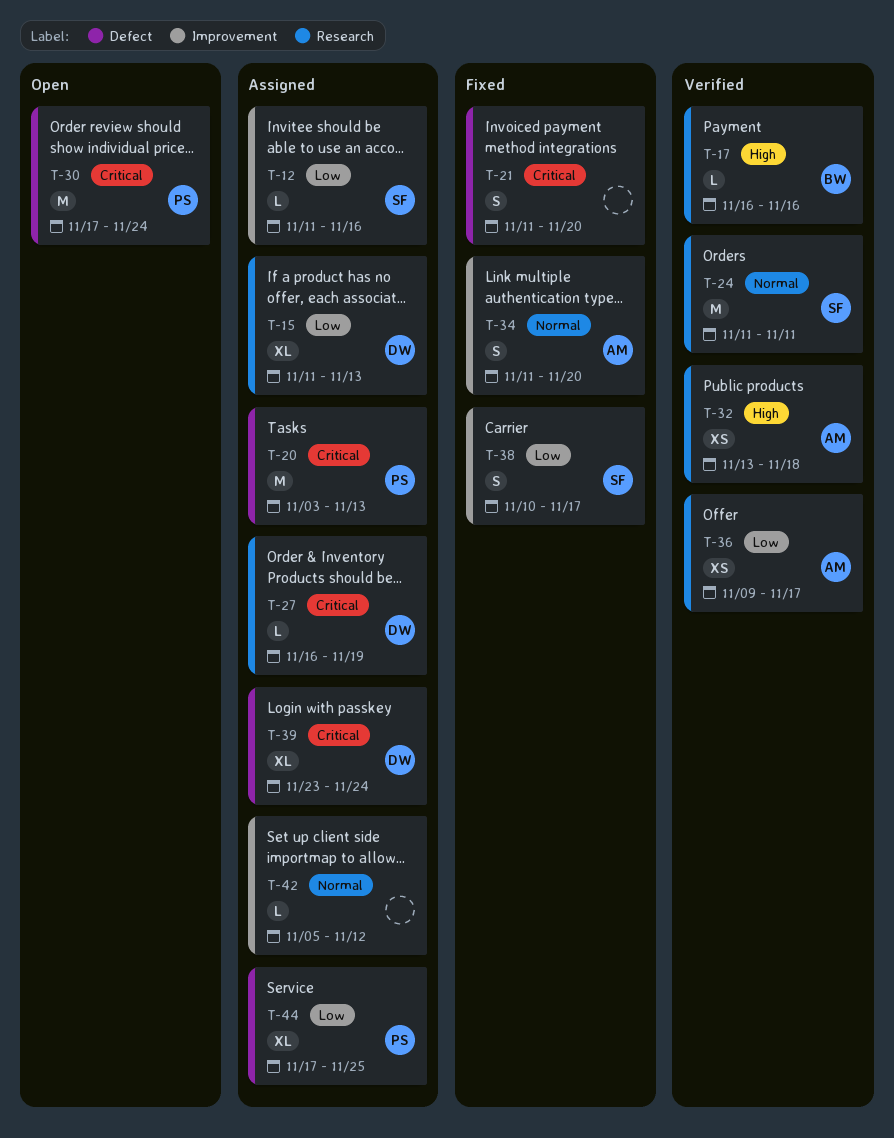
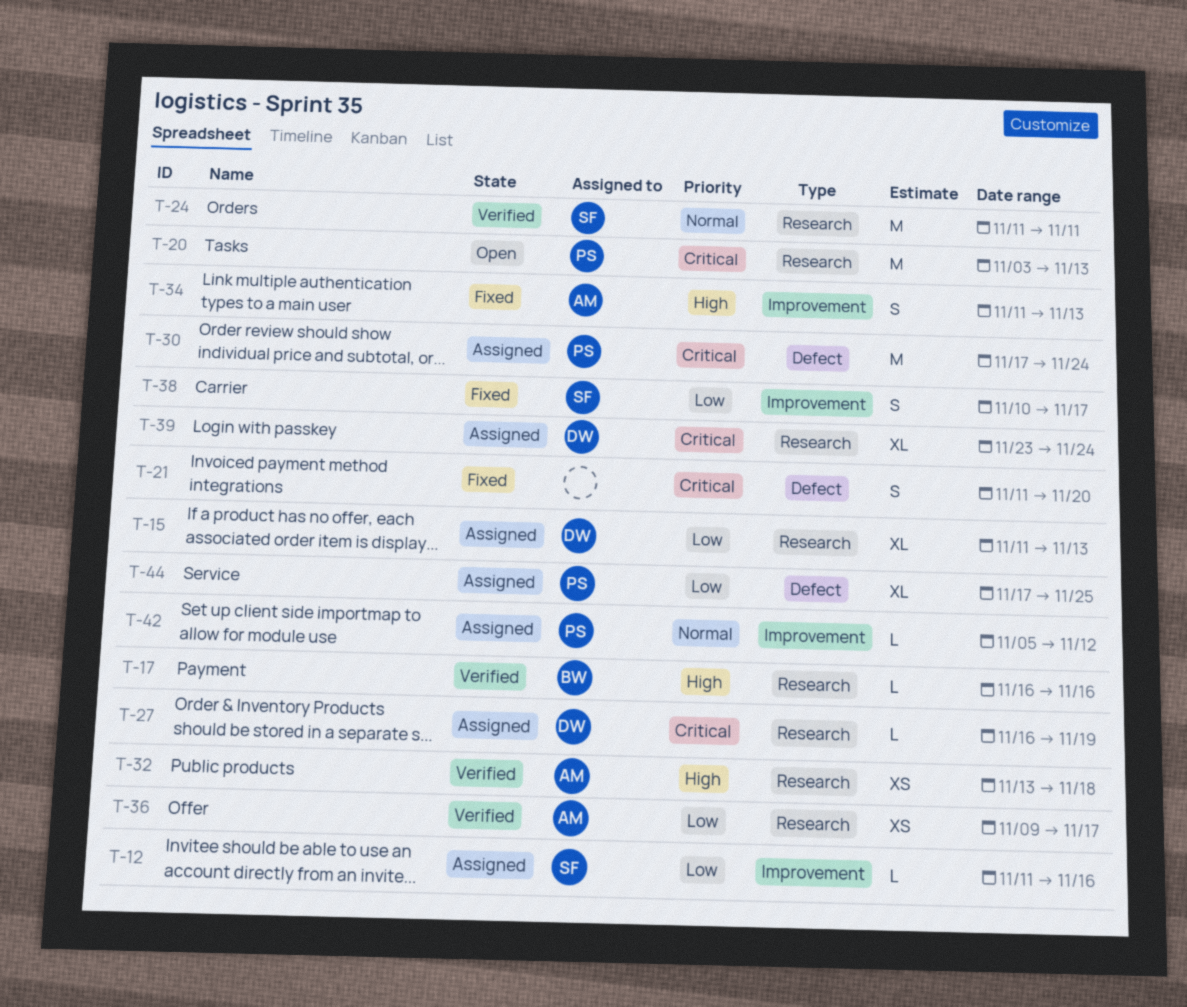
T-20, status: Assigned -> Open
T-20, label: Defect -> Research
T-30, status: Open -> Assigned
T-34, priority: Normal -> High
T-34, due: Nov 20 -> Nov 13
T-39, label: Defect -> Research
T-42, owner: none -> PS

